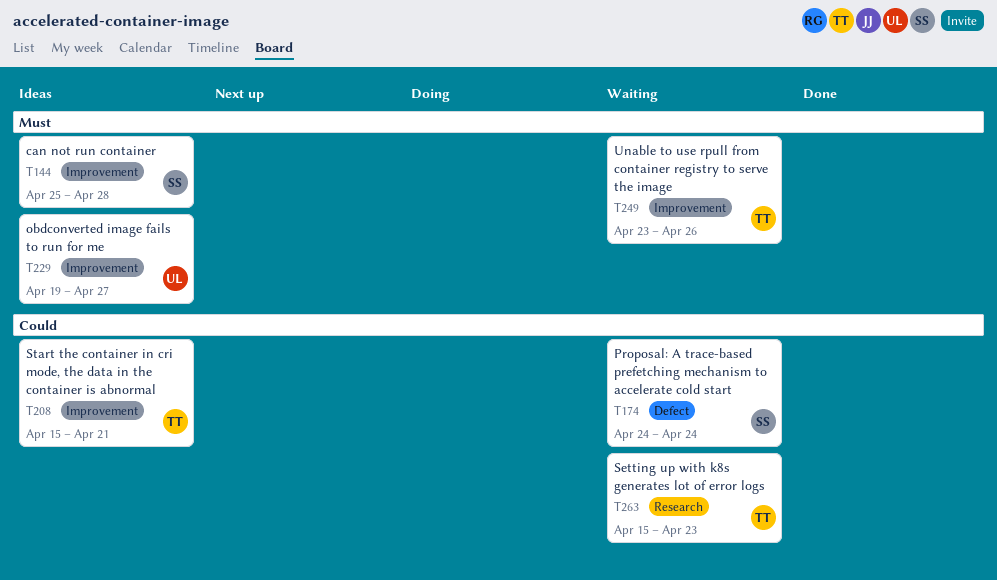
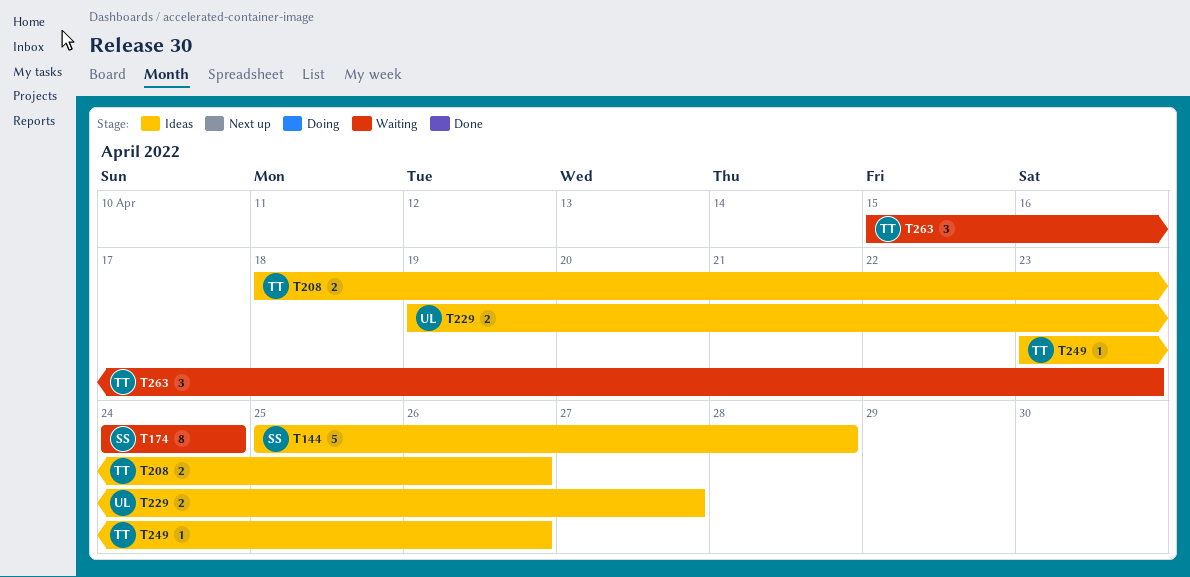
T208, start: Apr 15 -> Apr 18
T208, due: Apr 21 -> Apr 26
T249, status: Waiting -> Ideas

